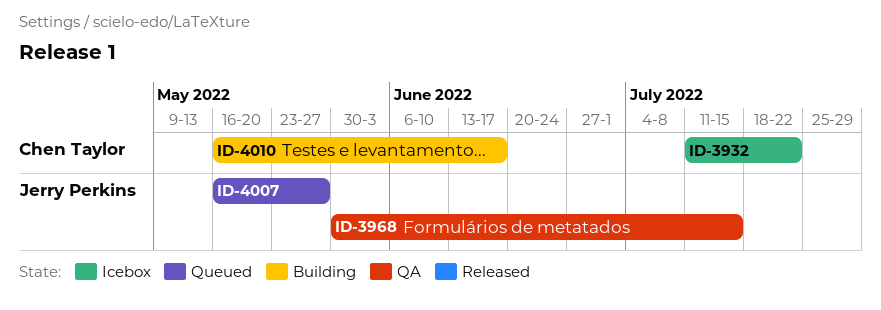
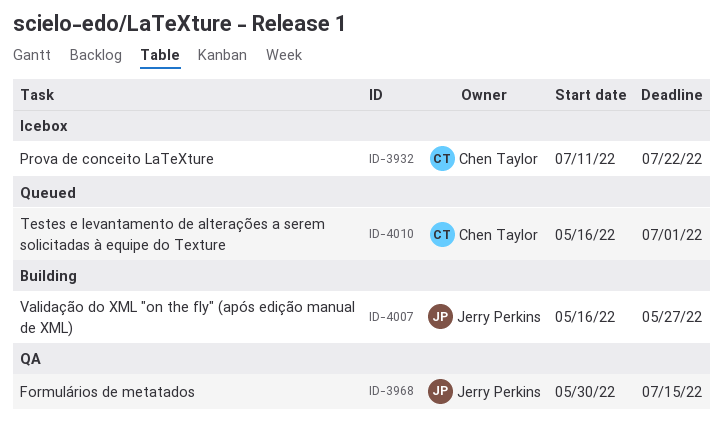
ID-4007, status: Queued -> Building
ID-4010, status: Building -> Queued
ID-4010, due: Jun 17 -> Jul 1

